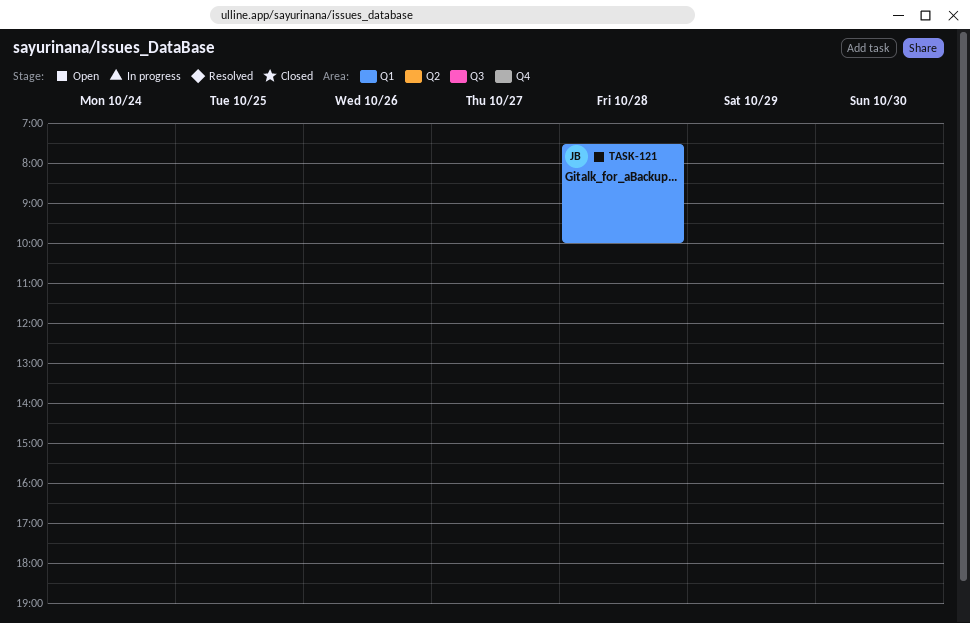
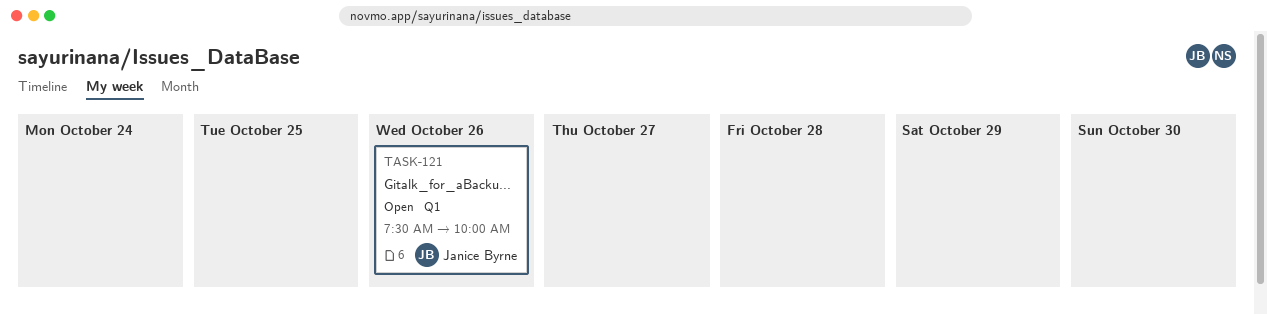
TASK-121, day: Oct 28 -> Oct 26

